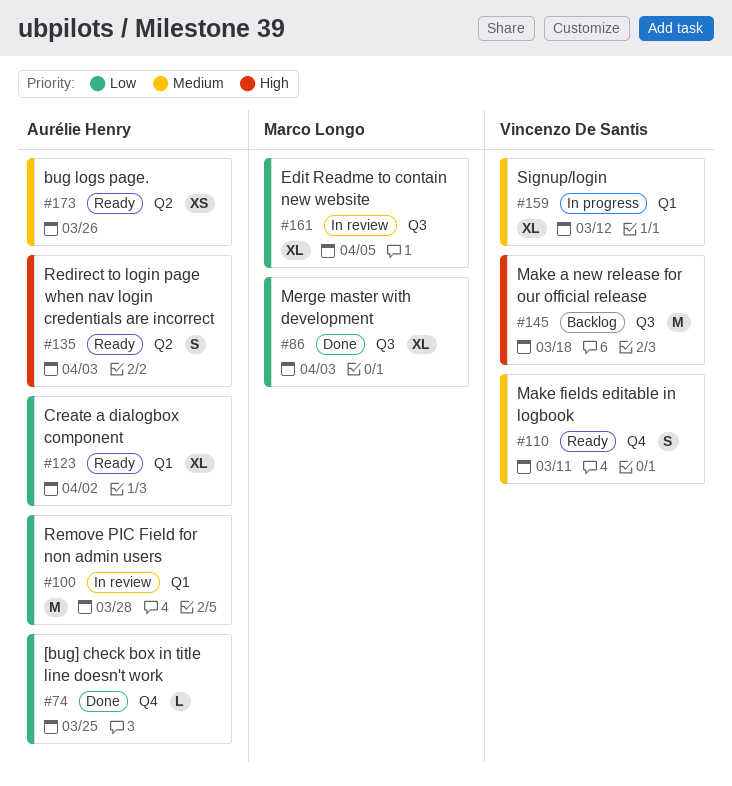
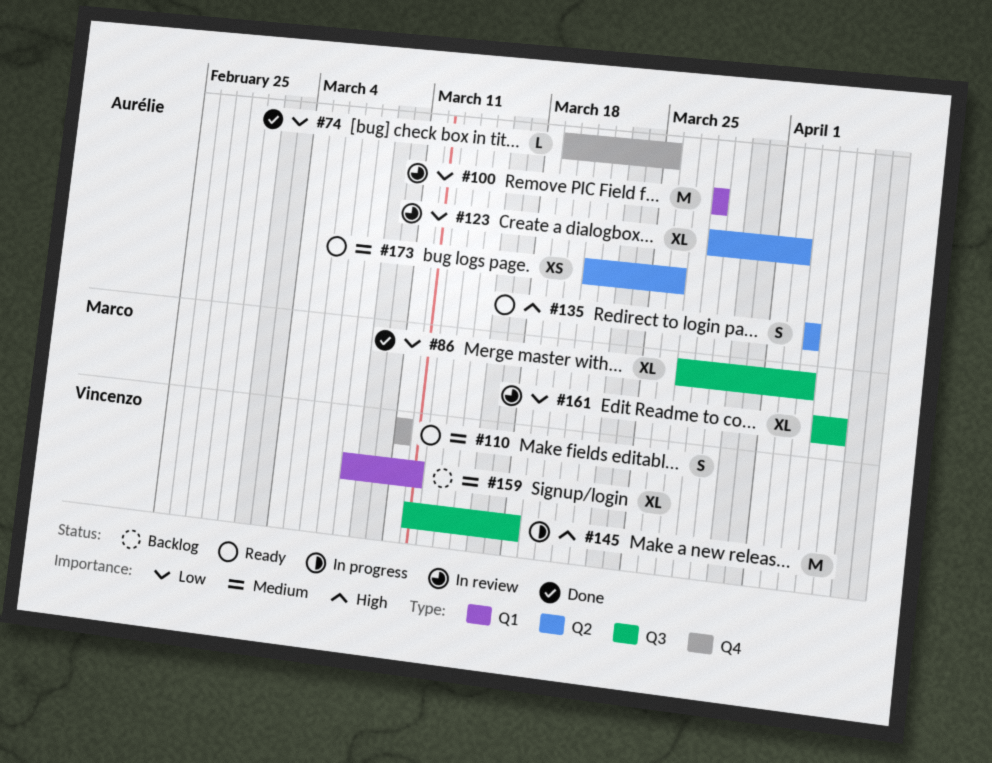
#123, status: Ready -> In review
#123, label: Q1 -> Q2
#145, status: Backlog -> In progress
#159, status: In progress -> Backlog

